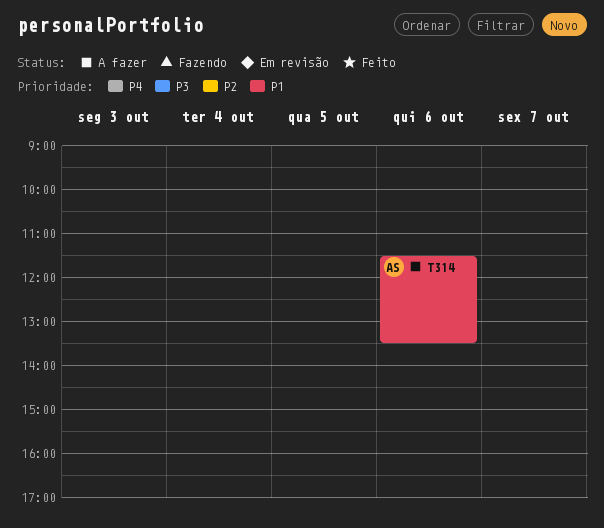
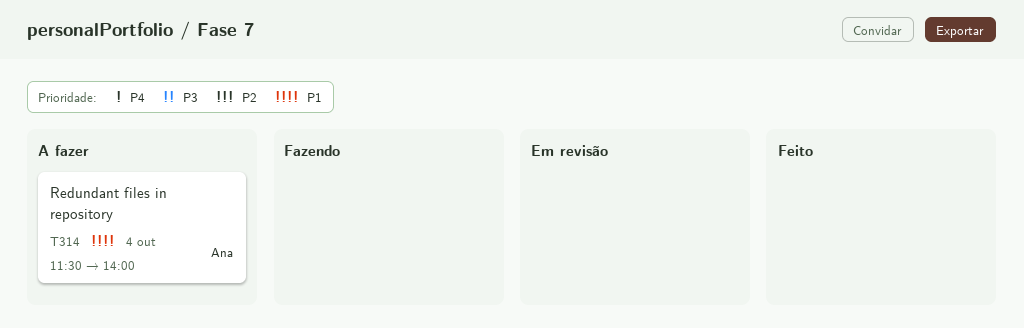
T314, day: Oct 6 -> Oct 4
T314, ends: 13:30 -> 14:00

